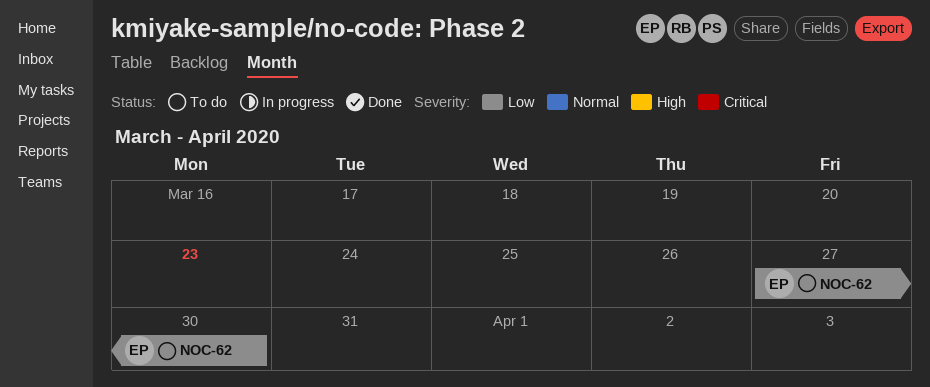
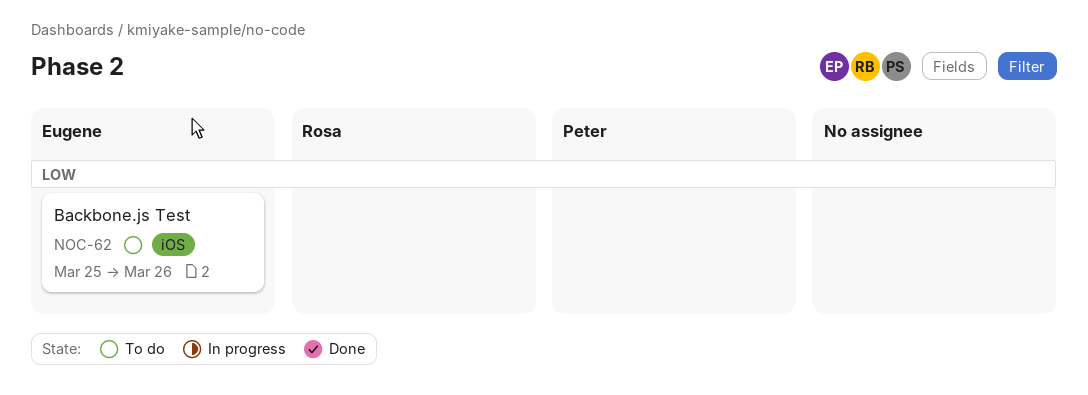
NOC-62, start: Mar 27 -> Mar 25
NOC-62, due: Mar 30 -> Mar 26

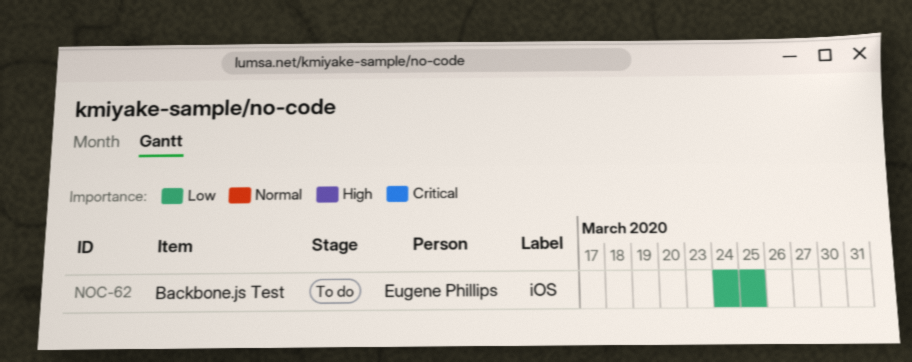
NOC-62, start: Mar 25 -> Mar 24
NOC-62, due: Mar 26 -> Mar 25

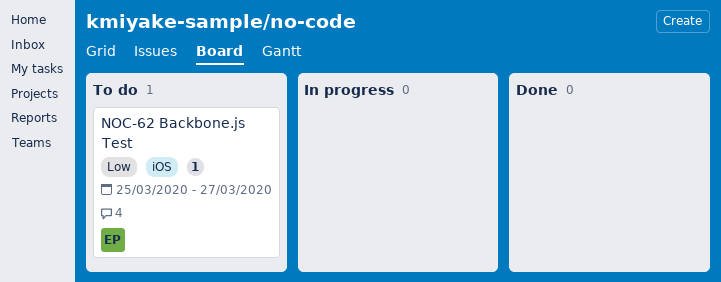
NOC-62, start: Mar 24 -> Mar 25
NOC-62, due: Mar 25 -> Mar 27

